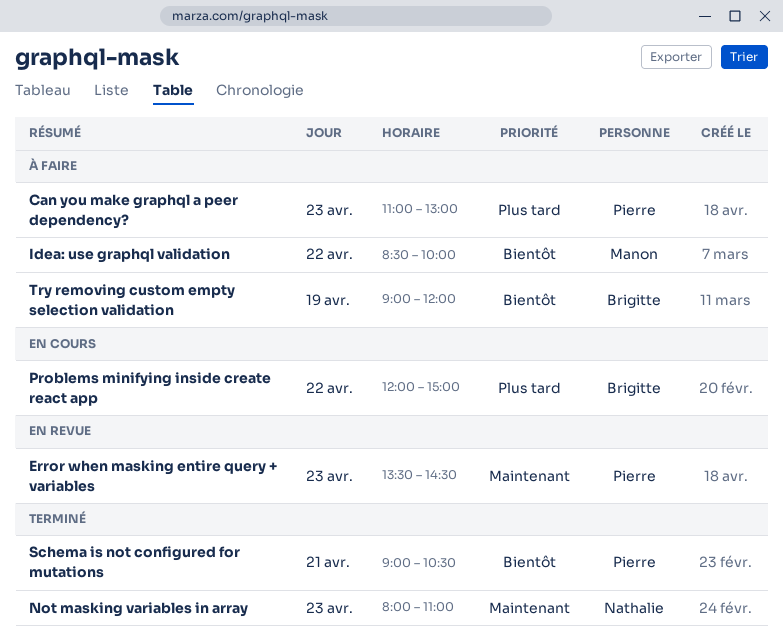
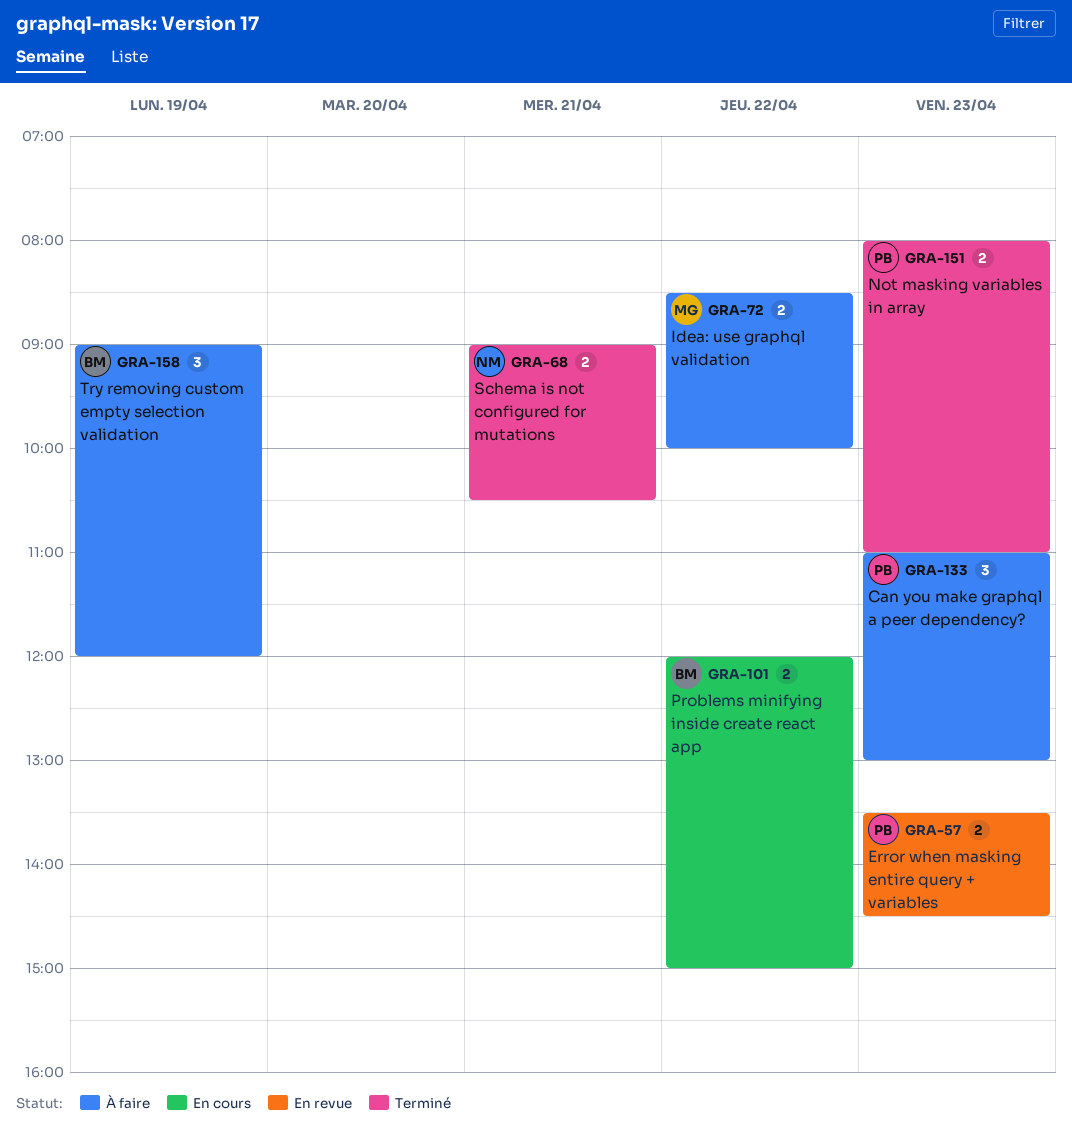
Not masking variables in array, owner: Nathalie -> Pierre
Schema is not configured for mutations, owner: Pierre -> Nathalie

